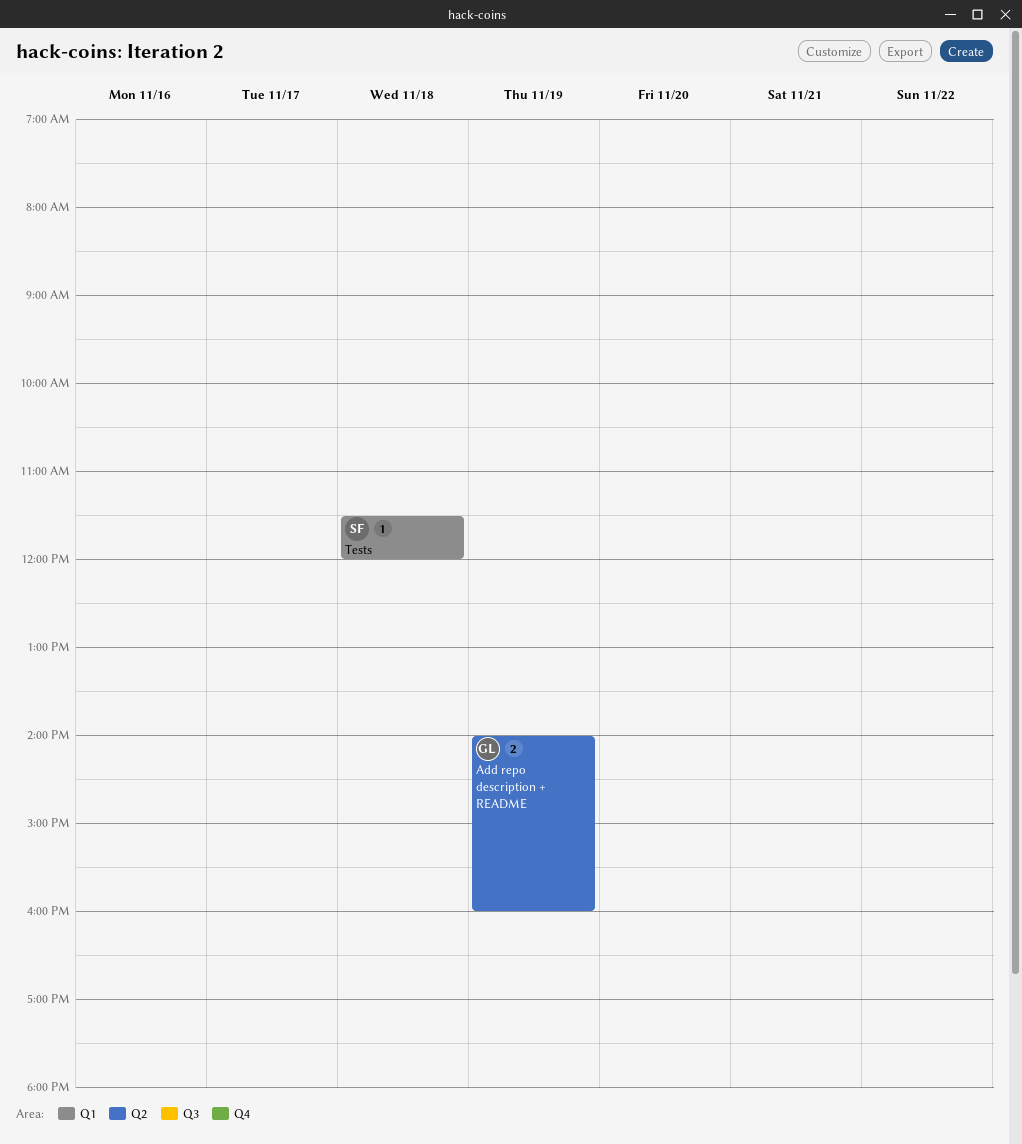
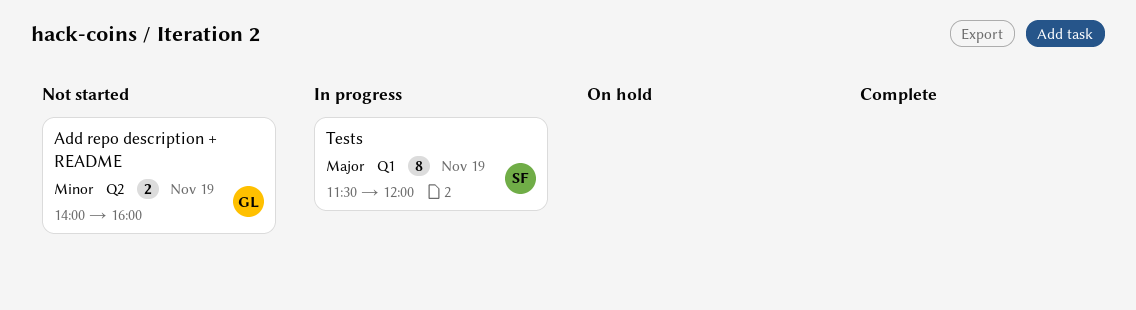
Tests, estimate: 1 -> 8
Tests, day: Nov 18 -> Nov 19

